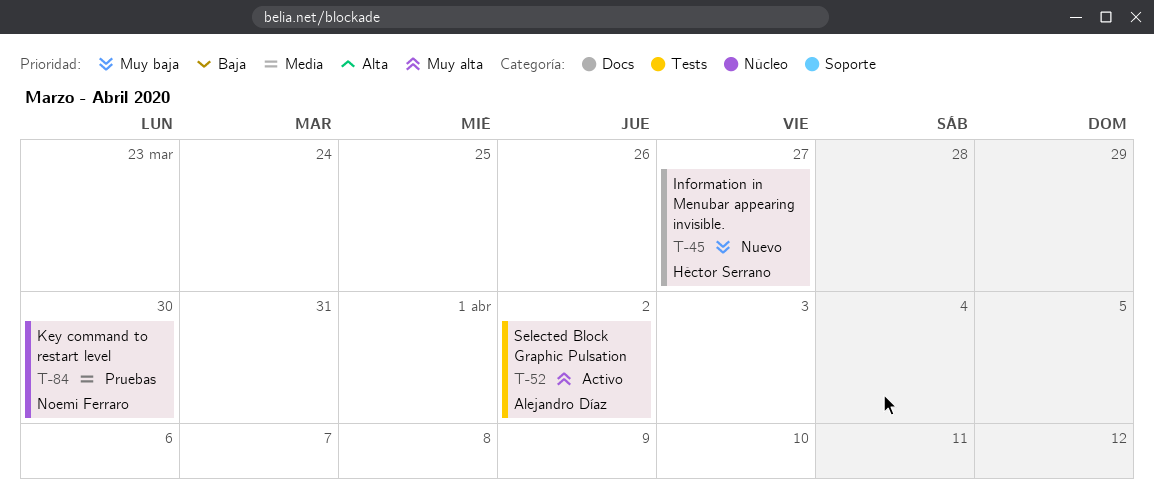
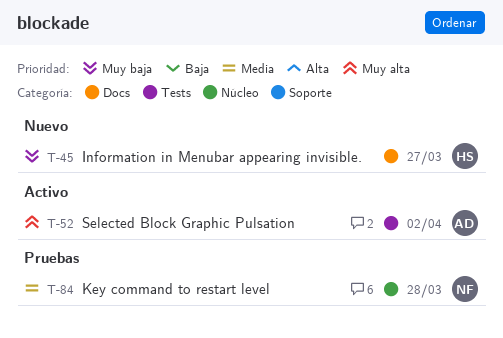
T-84, due: Mar 30 -> Mar 28

